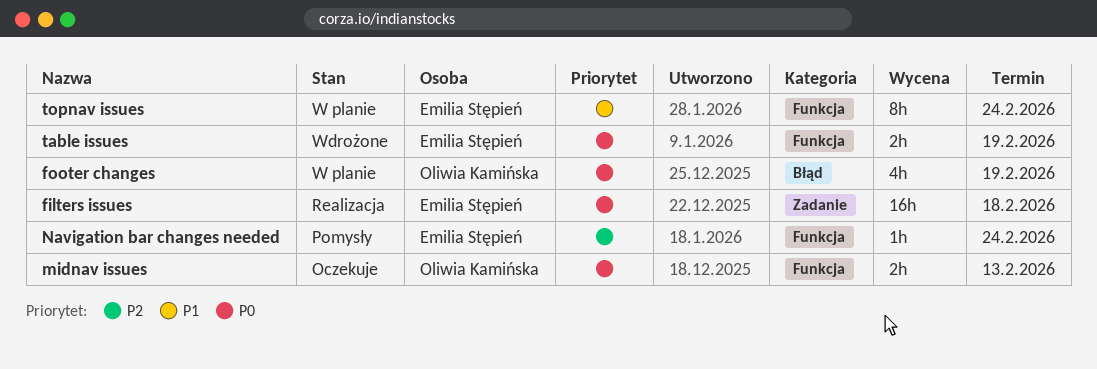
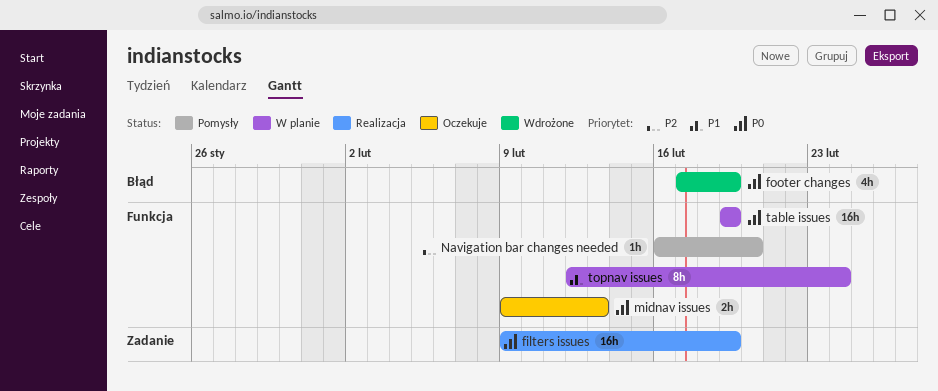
filters issues, due: Feb 18 -> Feb 19
footer changes, status: W planie -> Wdrożone
Navigation bar changes needed, due: Feb 24 -> Feb 20
table issues, status: Wdrożone -> W planie
table issues, estimate: 2h -> 16h

